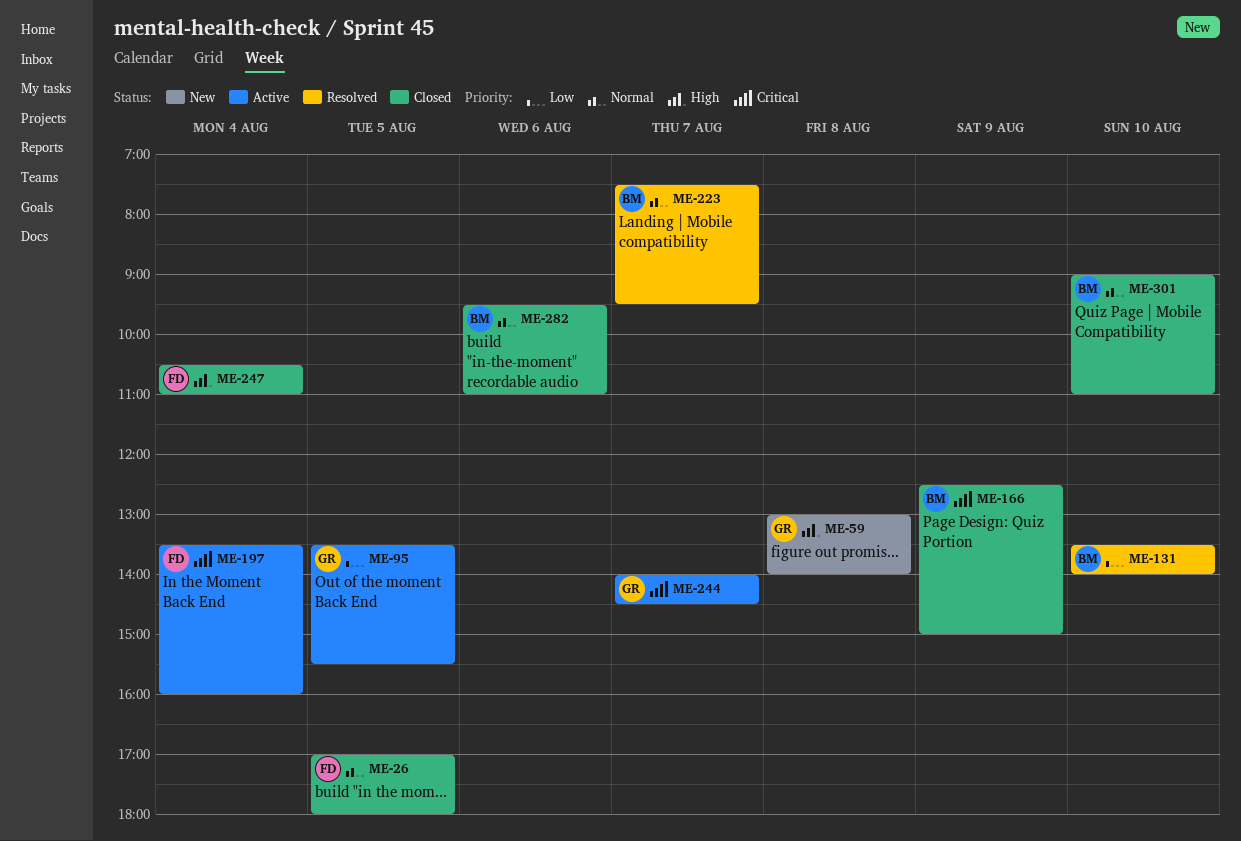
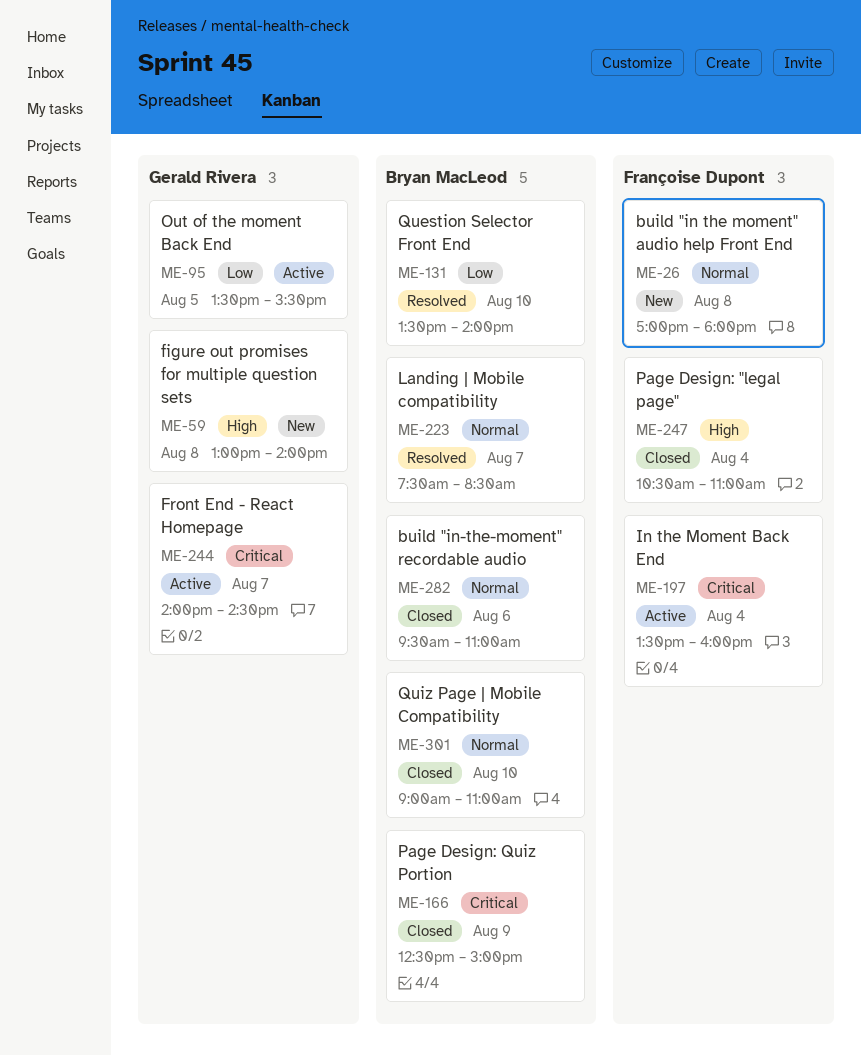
ME-26, status: Closed -> New
ME-26, day: Aug 5 -> Aug 8
ME-223, ends: 09:30 -> 08:30

